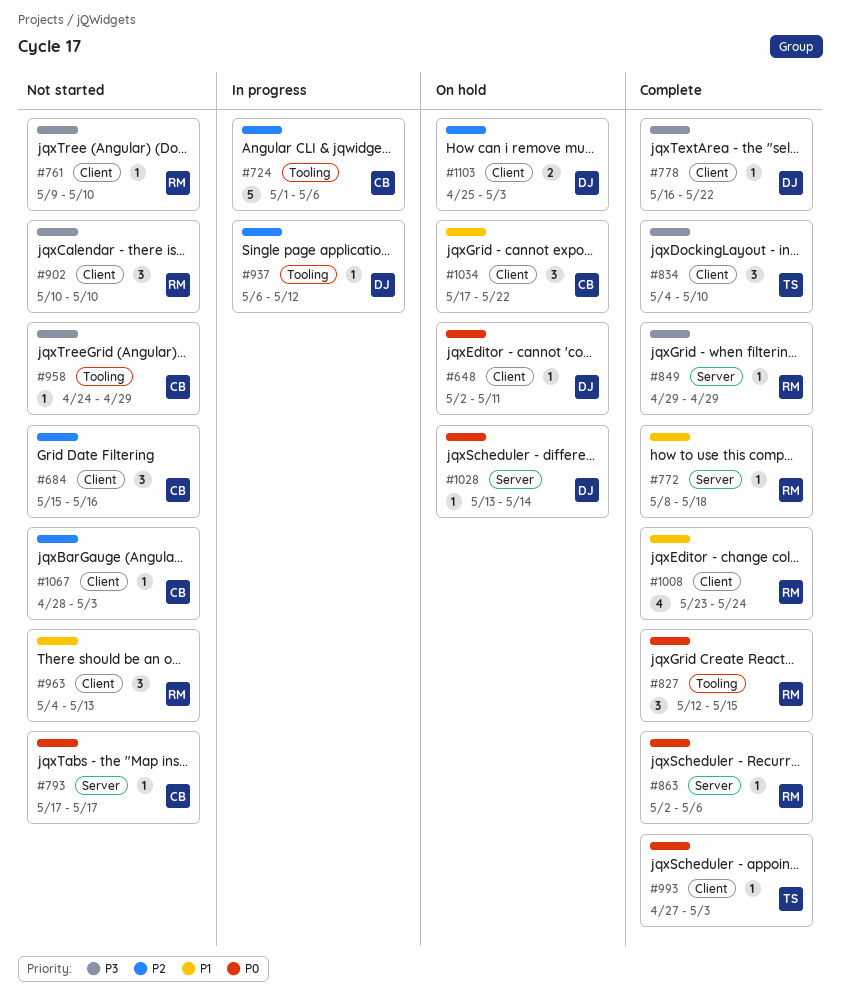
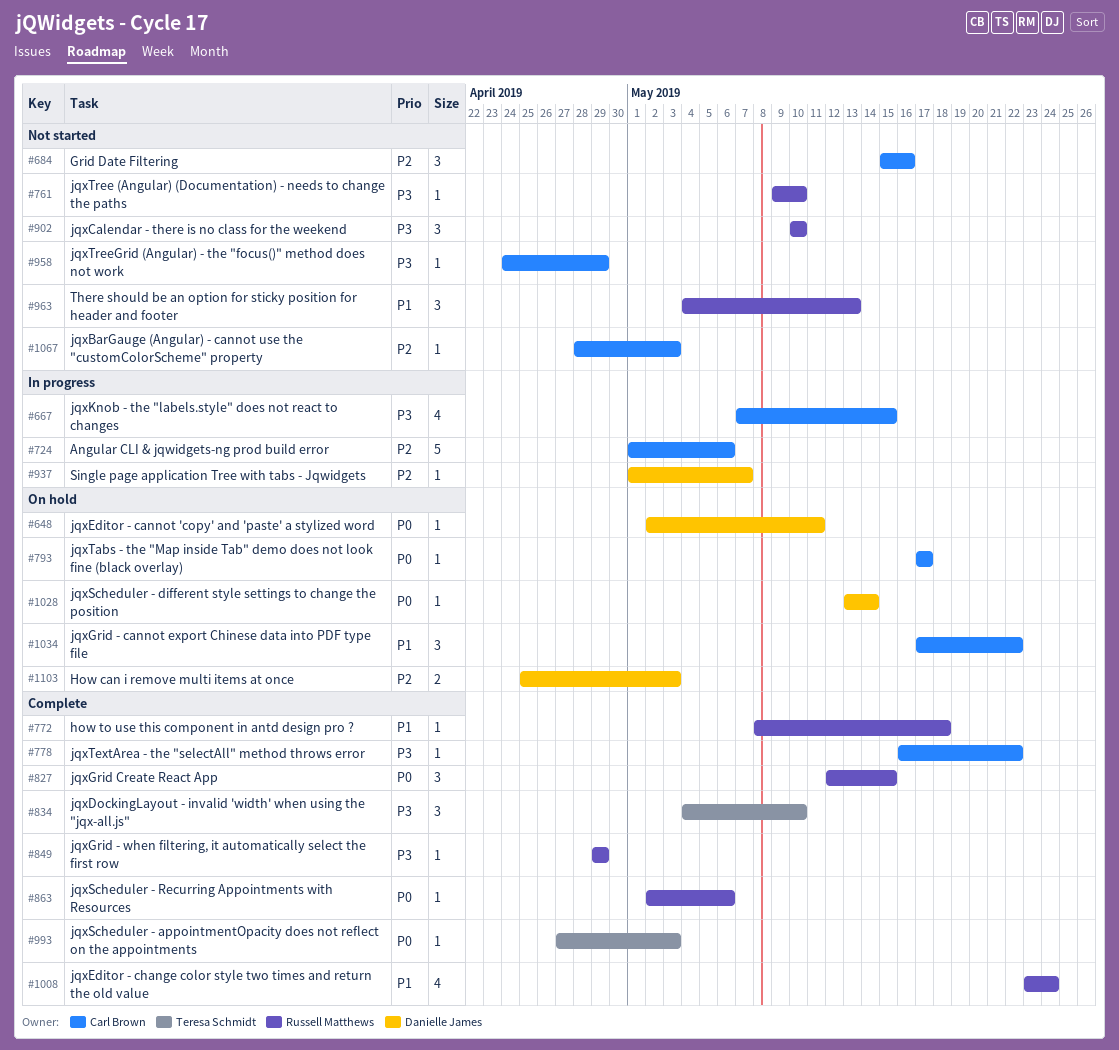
#667: none -> present
#778, owner: Danielle James -> Carl Brown
#793, status: Not started -> On hold
#937, start: May 6 -> May 1
#937, due: May 12 -> May 7

